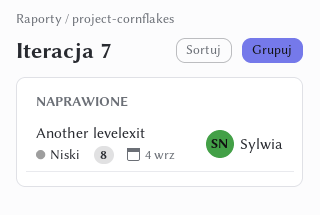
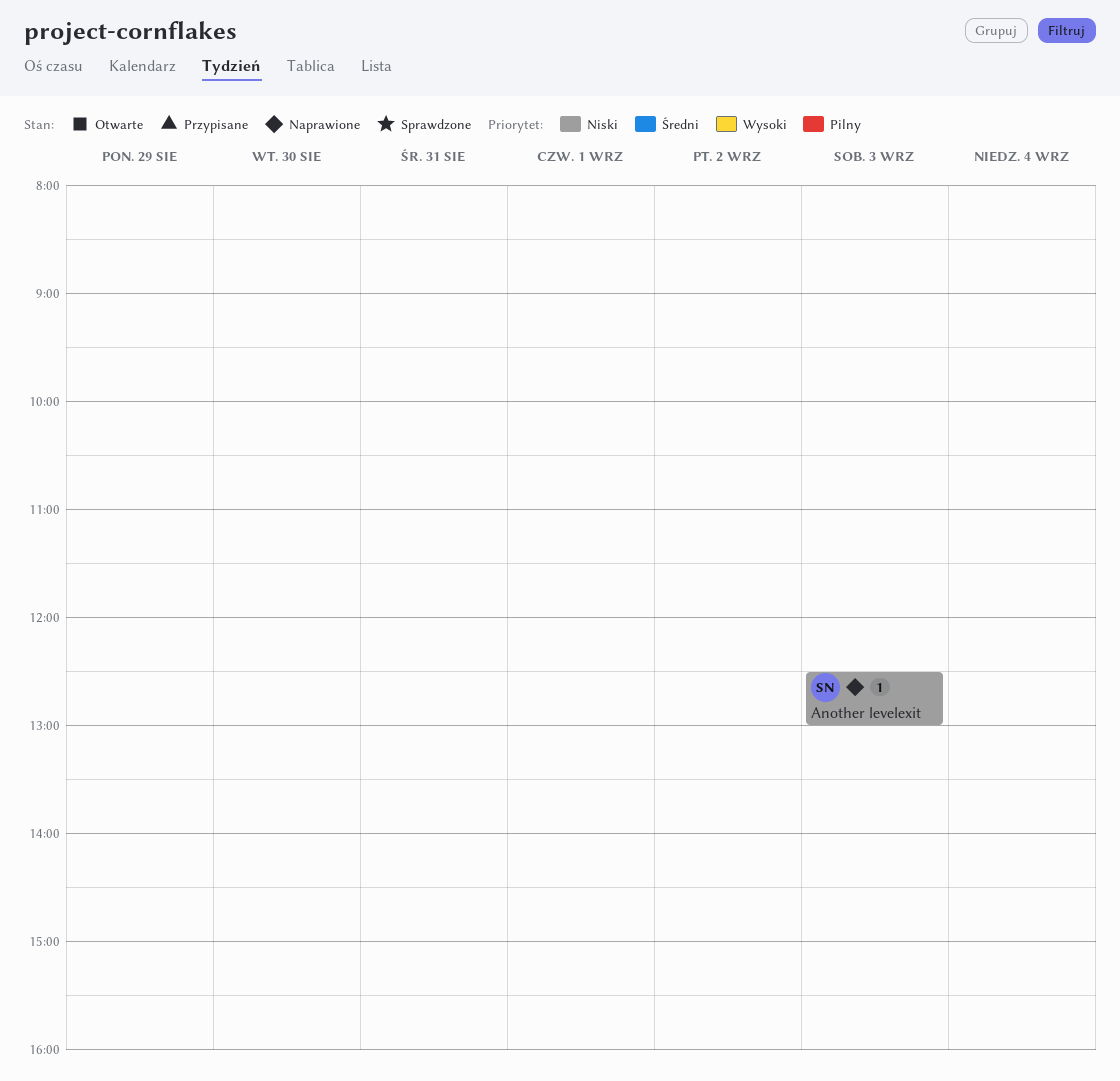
Another levelexit, estimate: 8 -> 1
Another levelexit, day: Sep 4 -> Sep 3

